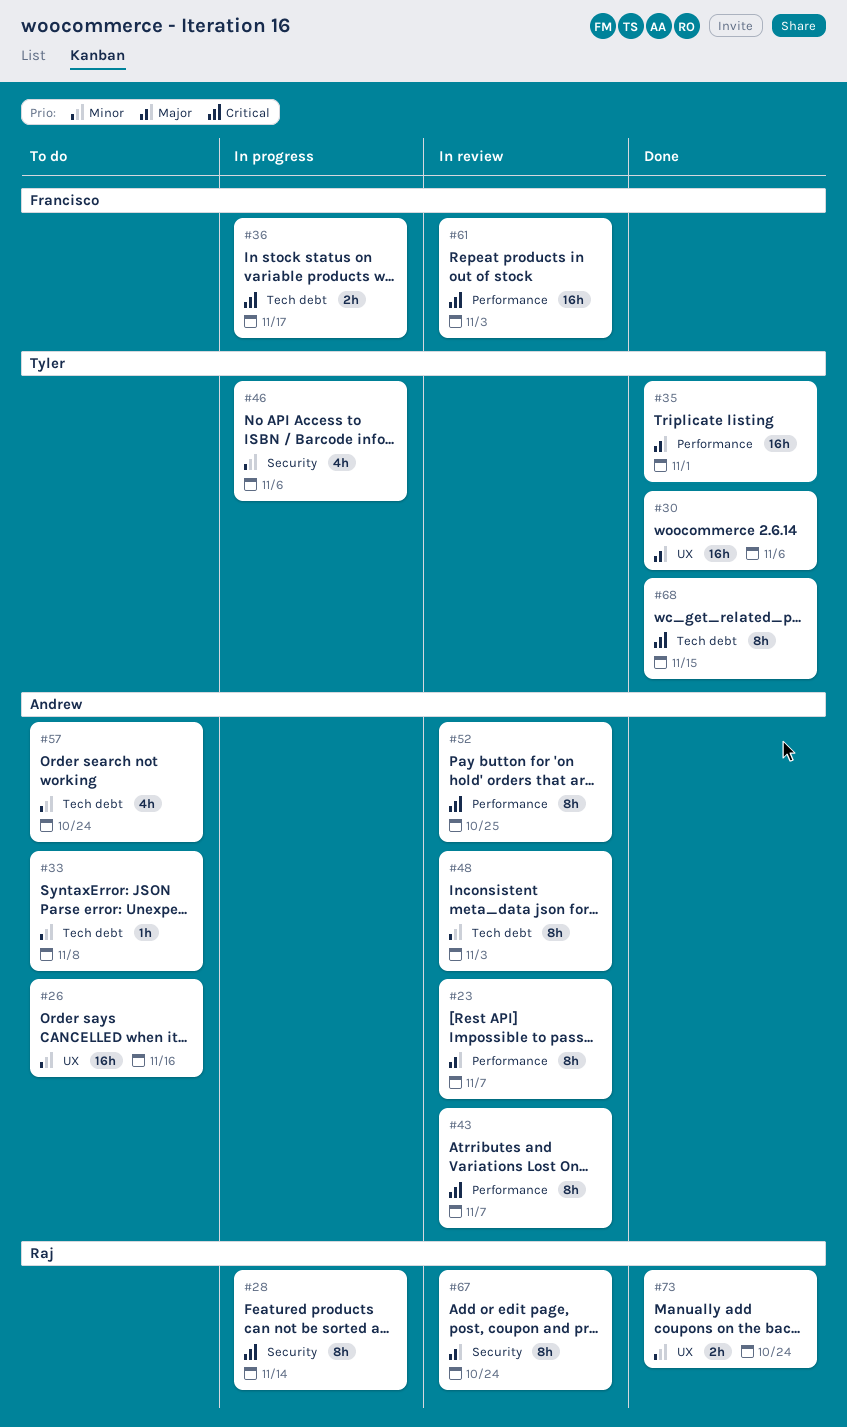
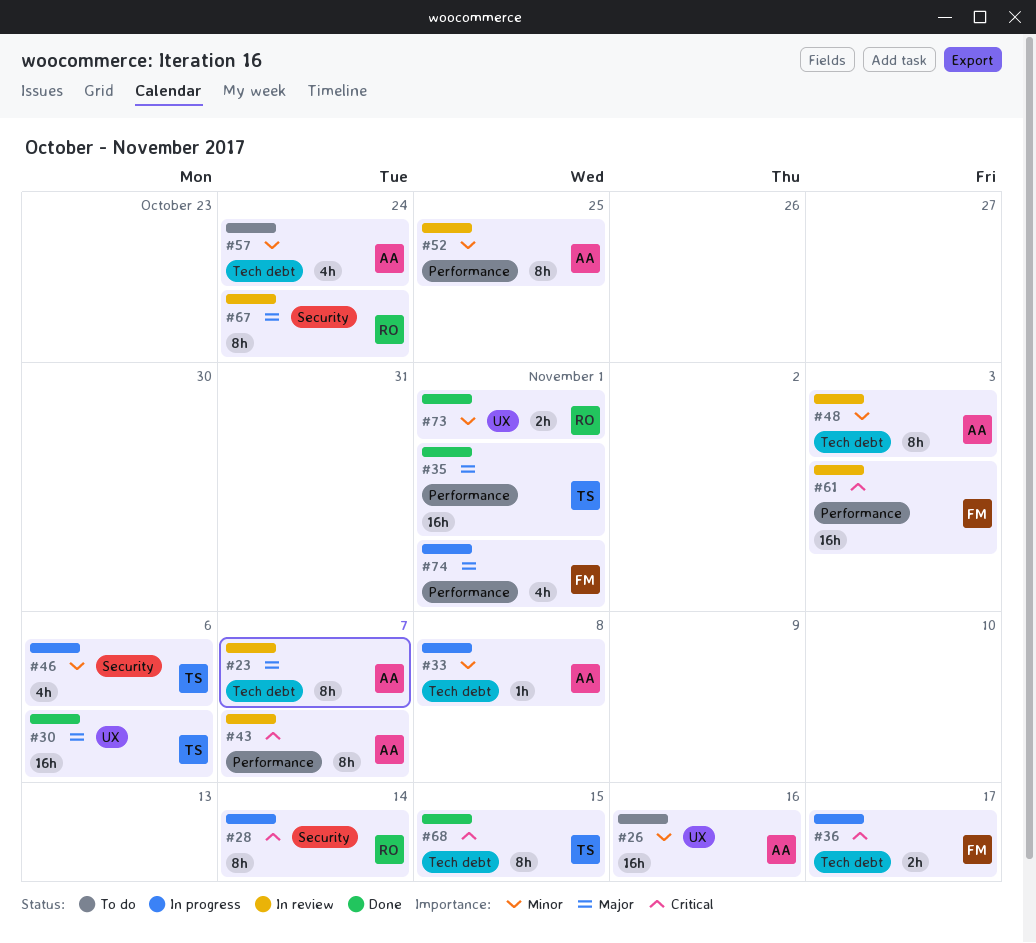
#23, label: Performance -> Tech debt
#33, status: To do -> In progress
#52, priority: Critical -> Minor
#73, due: Oct 24 -> Nov 1
#74: none -> present

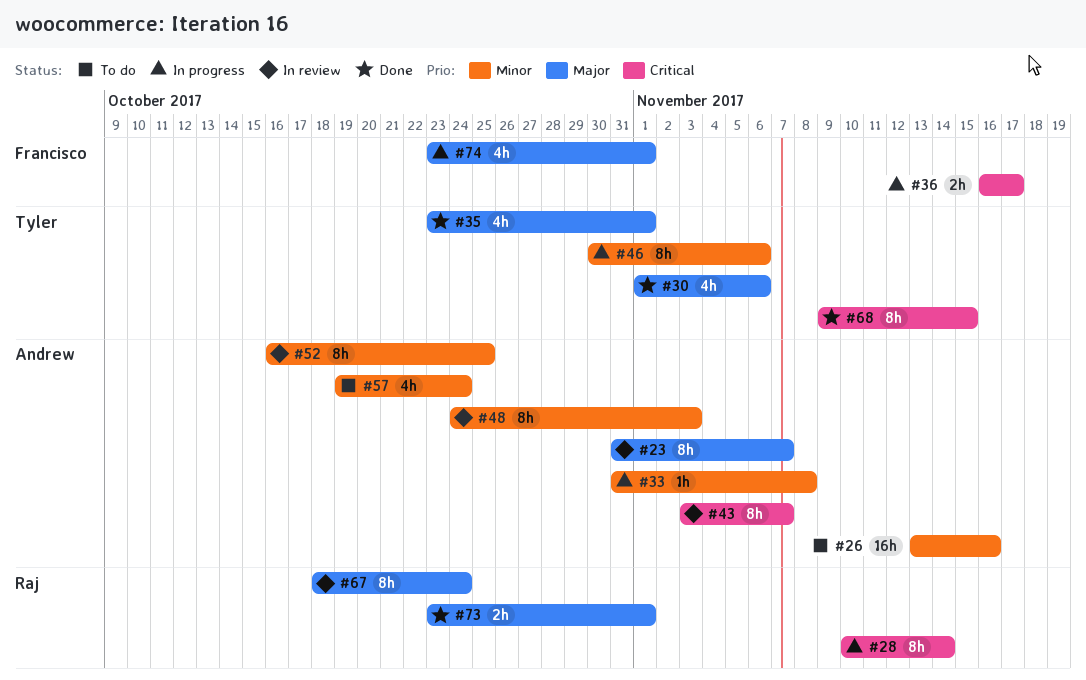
#30, estimate: 16h -> 4h
#35, estimate: 16h -> 4h
#46, estimate: 4h -> 8h
#61: present -> none
#73, priority: Minor -> Major

